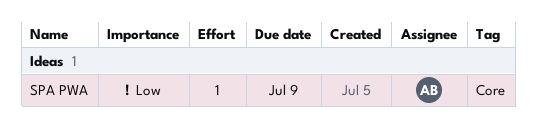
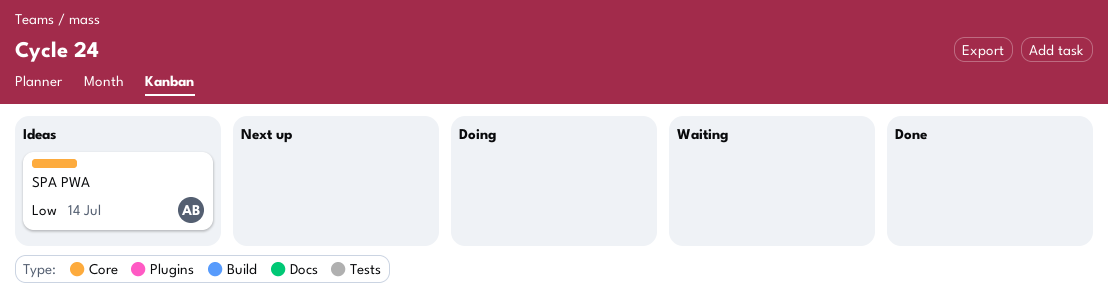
SPA PWA, due: Jul 9 -> Jul 14

